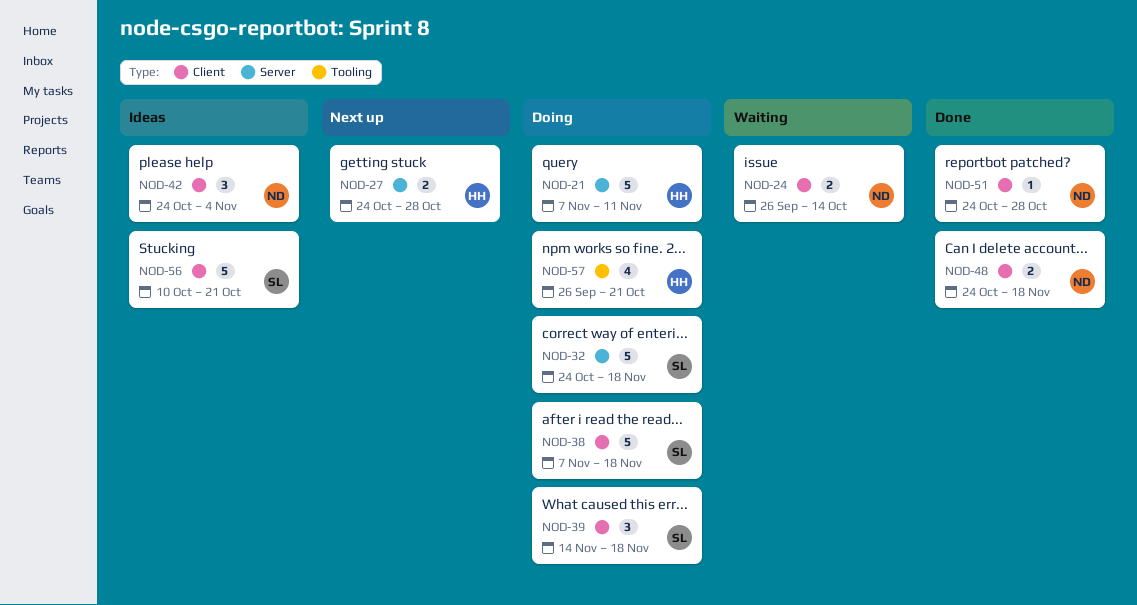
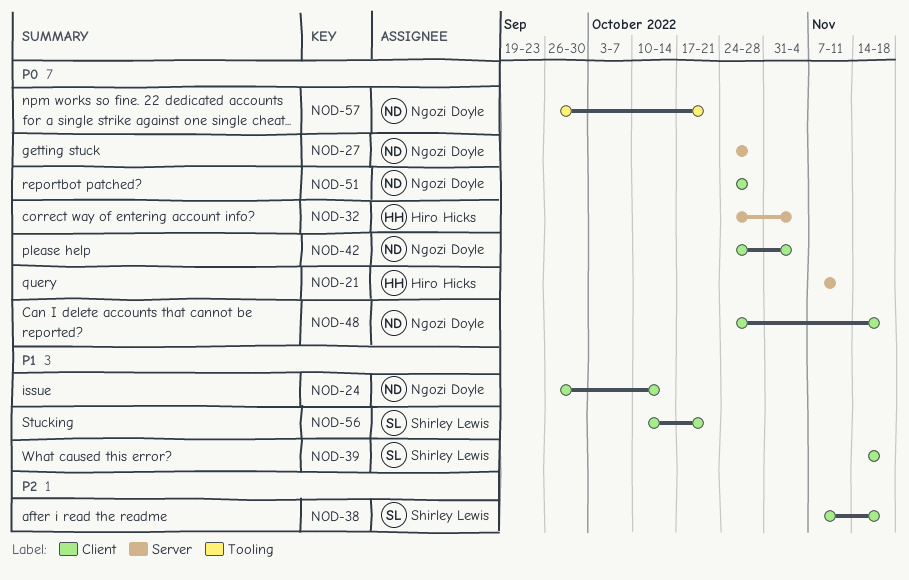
NOD-27, owner: Hiro Hicks -> Ngozi Doyle
NOD-32, owner: Shirley Lewis -> Hiro Hicks
NOD-32, due: Nov 18 -> Nov 4
NOD-57, owner: Hiro Hicks -> Ngozi Doyle

